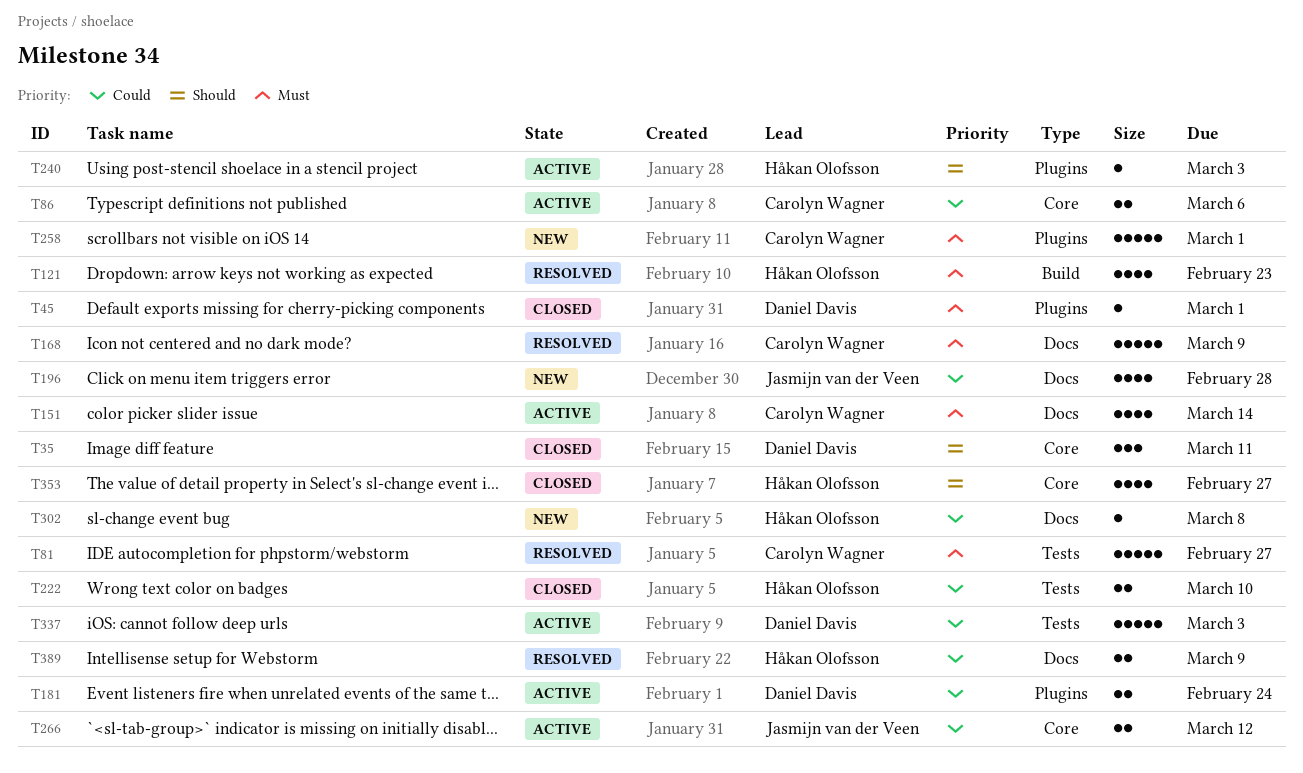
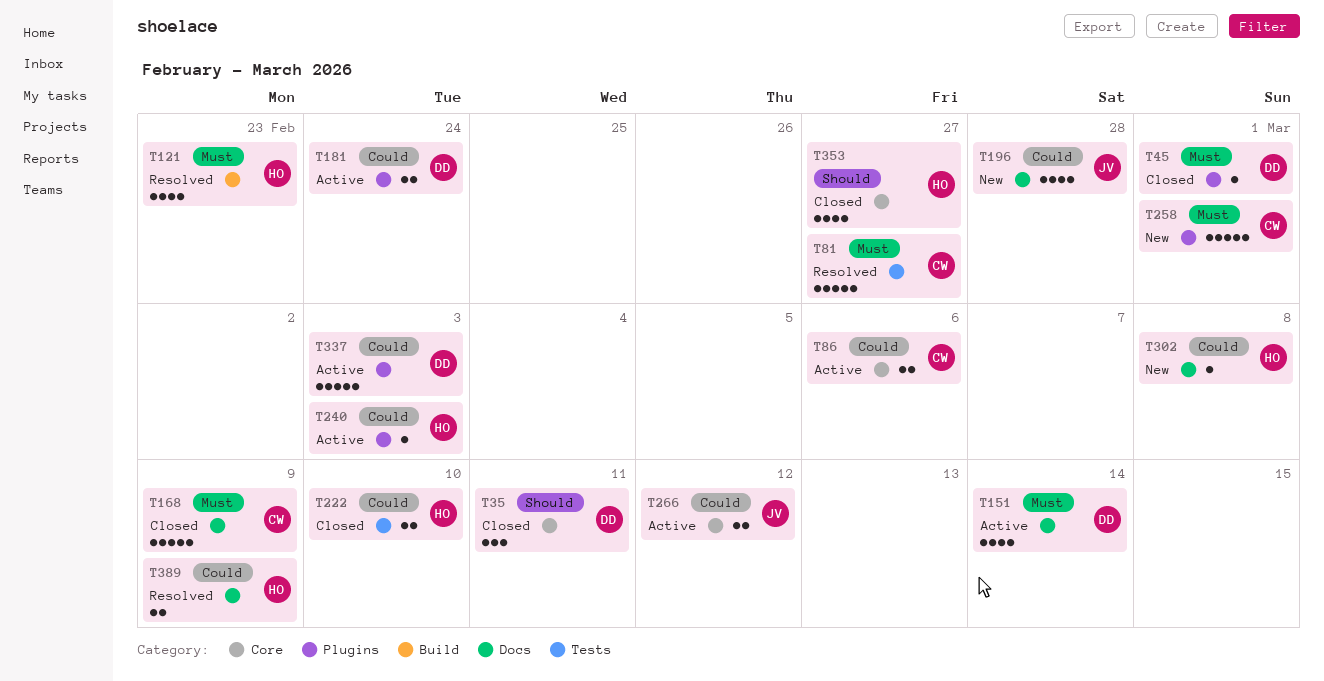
T151, owner: Carolyn Wagner -> Daniel Davis
T168, status: Resolved -> Closed
T240, priority: Should -> Could
T337, label: Tests -> Plugins

